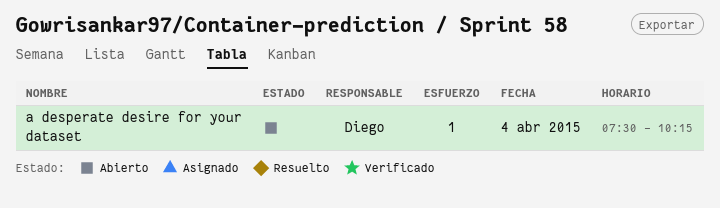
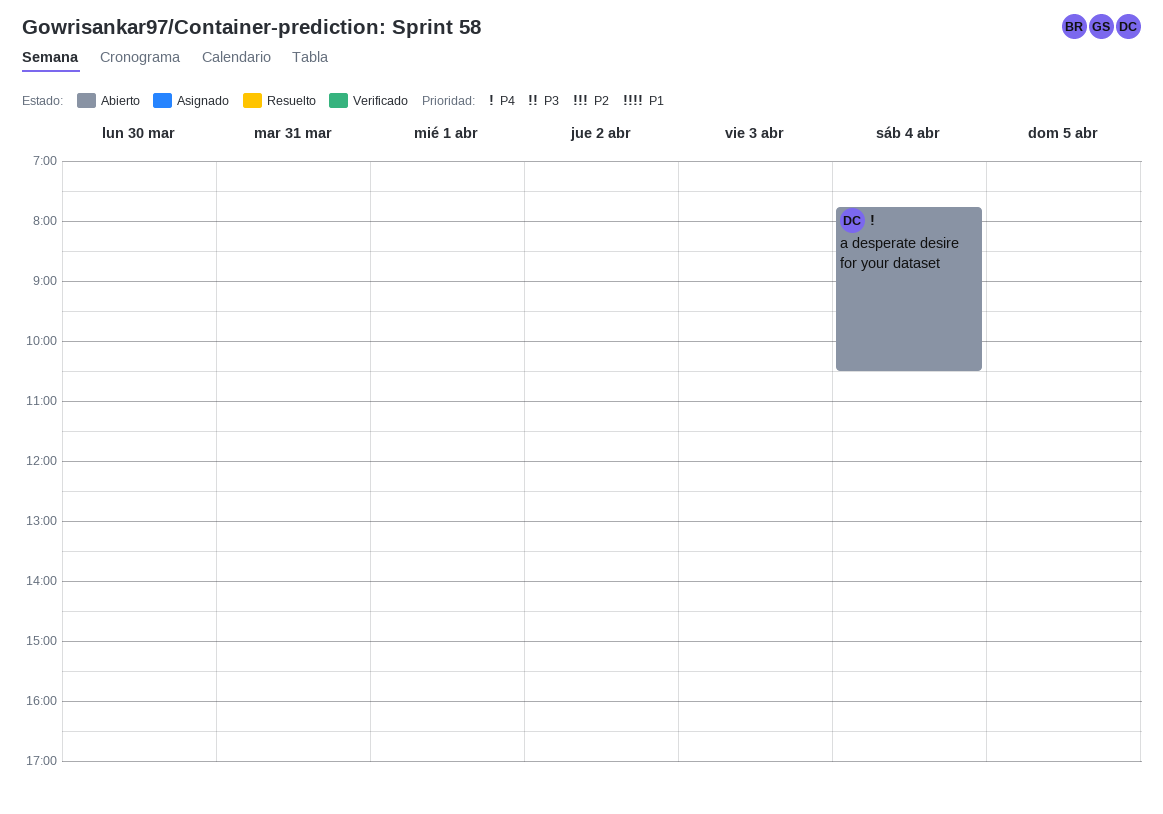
a desperate desire for your dataset, begins: 07:30 -> 07:45
a desperate desire for your dataset, ends: 10:15 -> 10:30

